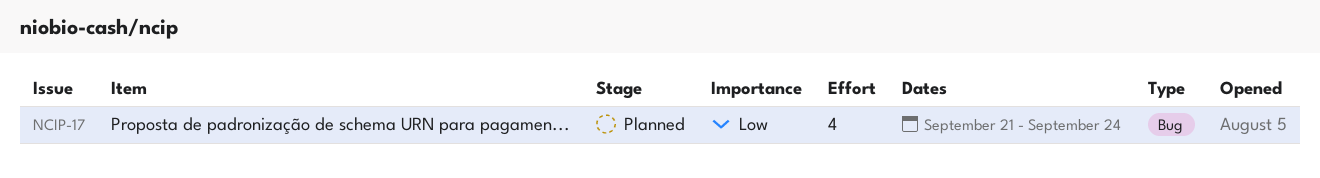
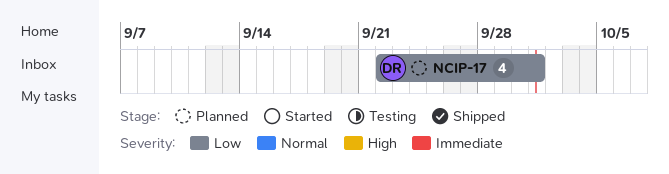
NCIP-17, start: Sep 21 -> Sep 22
NCIP-17, due: Sep 24 -> Oct 1

